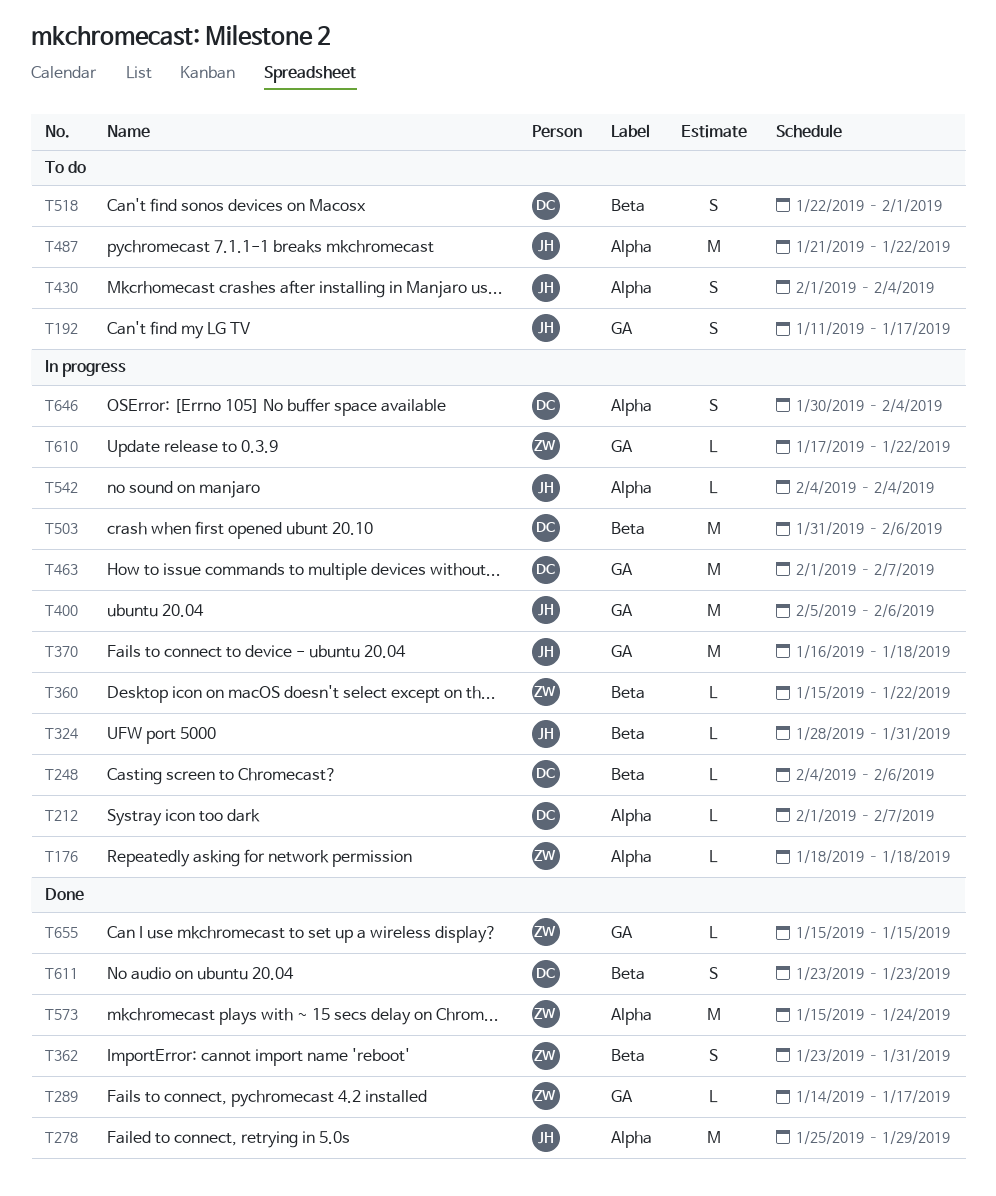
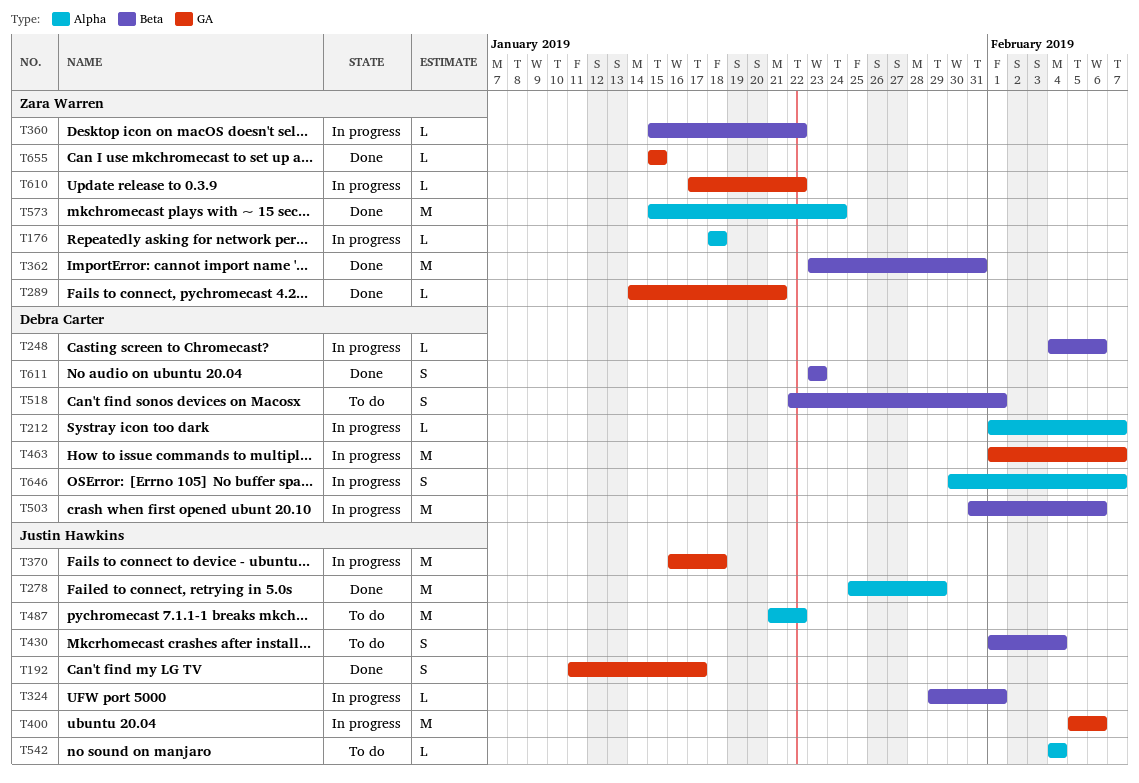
T192, status: To do -> Done
T289, due: Jan 17 -> Jan 21
T324, start: Jan 28 -> Jan 29
T324, due: Jan 31 -> Feb 1
T362, estimate: S -> M
T430, label: Alpha -> Beta
T542, status: In progress -> To do
T646, due: Feb 4 -> Feb 7

